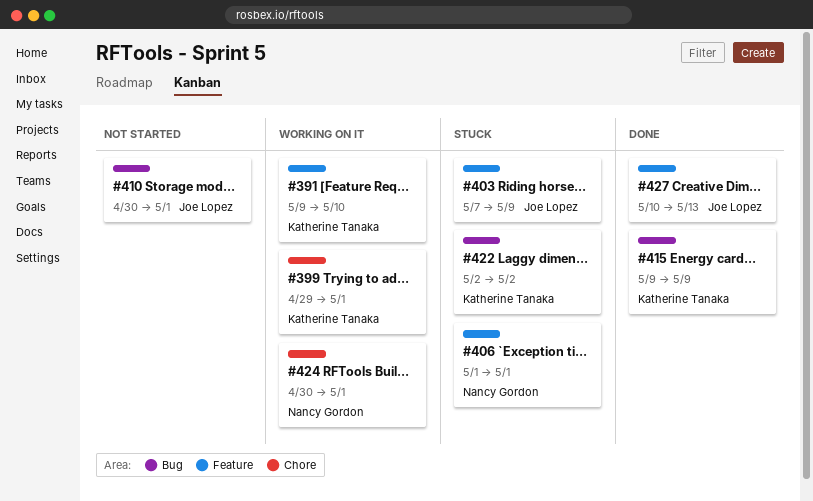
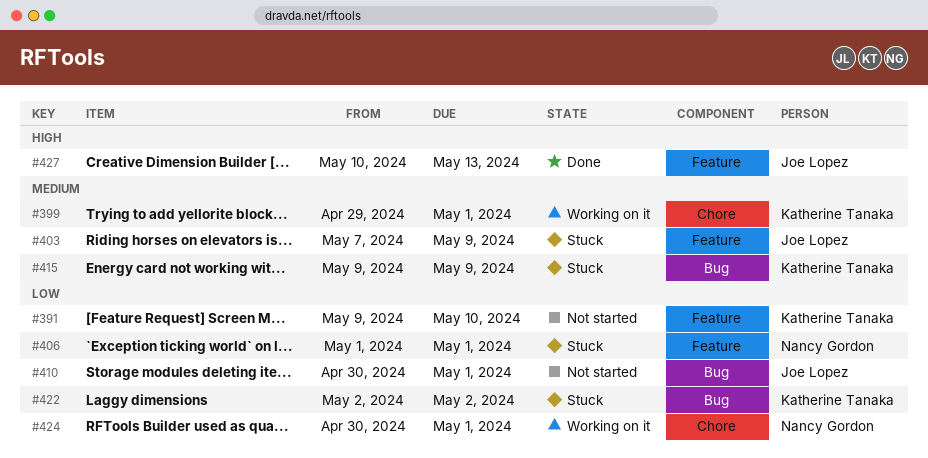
#391, status: Working on it -> Not started
#415, status: Done -> Stuck

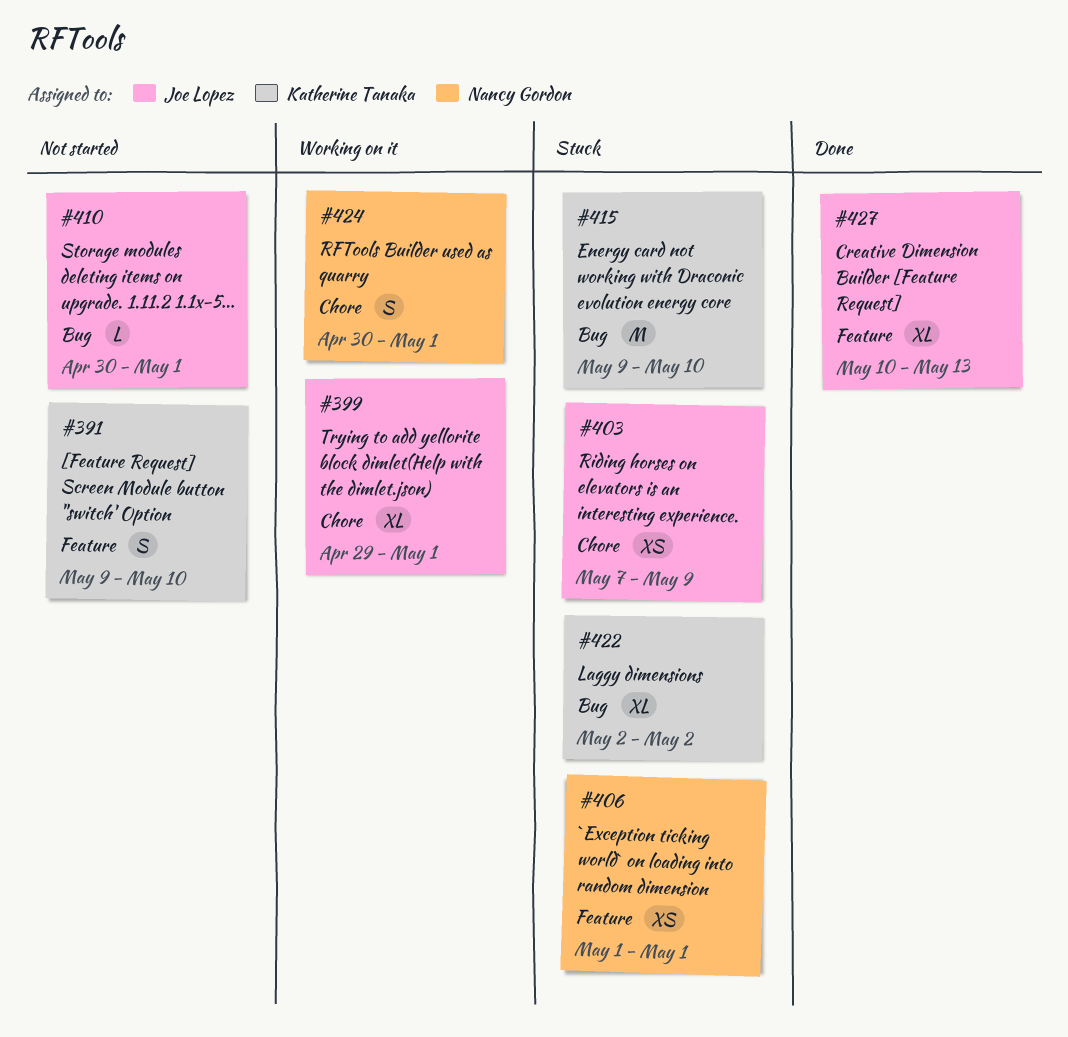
#399, owner: Katherine Tanaka -> Joe Lopez
#403, label: Feature -> Chore
#415, due: May 9 -> May 10

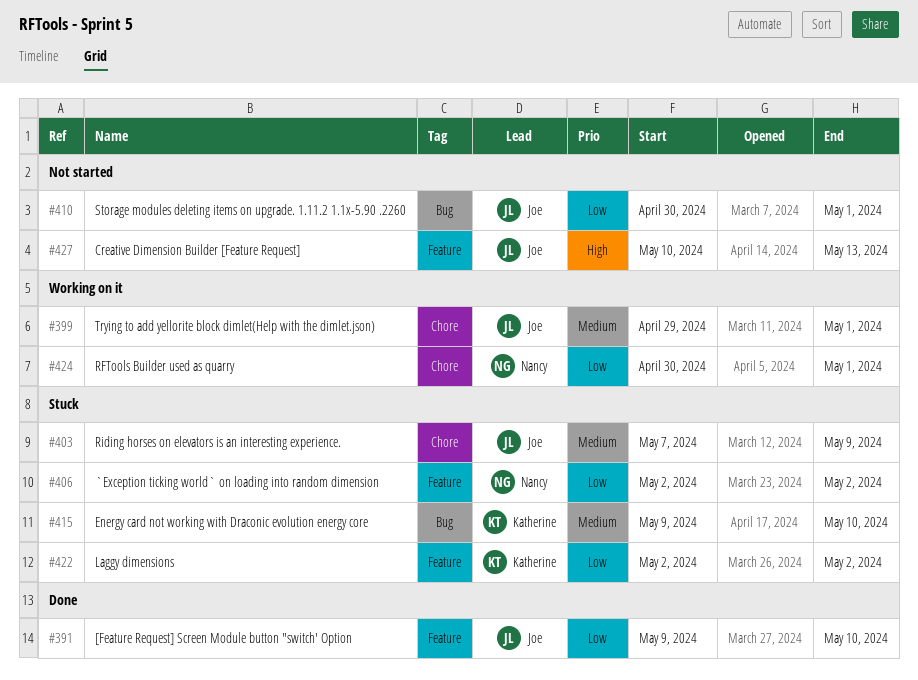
#391, status: Not started -> Done
#391, owner: Katherine Tanaka -> Joe Lopez
#406, start: May 1 -> May 2
#406, due: May 1 -> May 2
#422, label: Bug -> Feature
#427, status: Done -> Not started

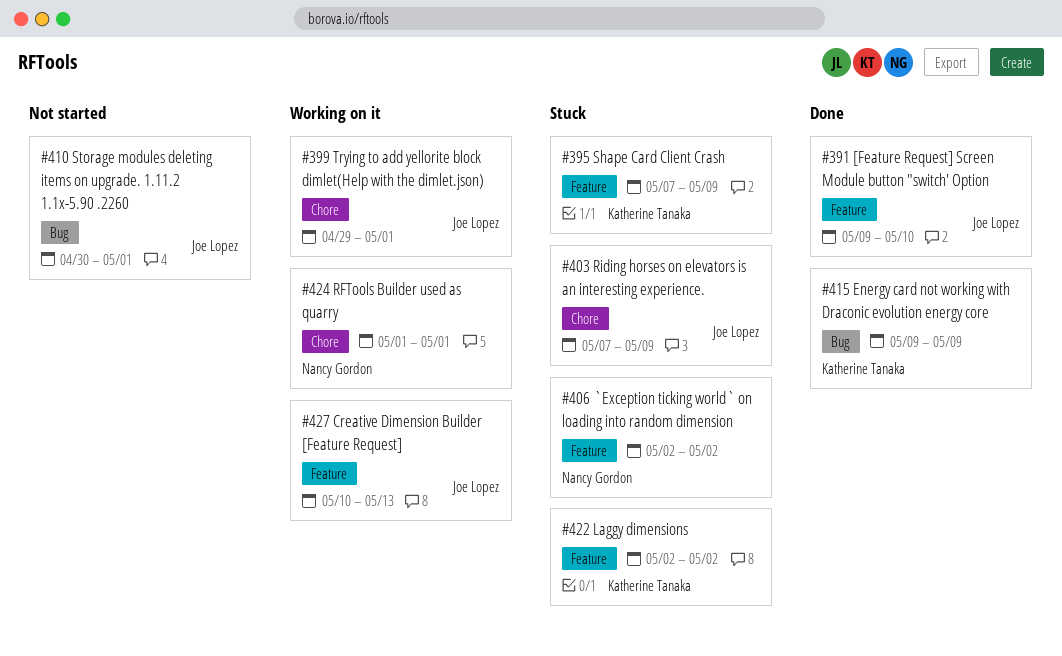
#395: none -> present
#415, status: Stuck -> Done
#415, due: May 10 -> May 9
#424, start: Apr 30 -> May 1
#427, status: Not started -> Working on it

